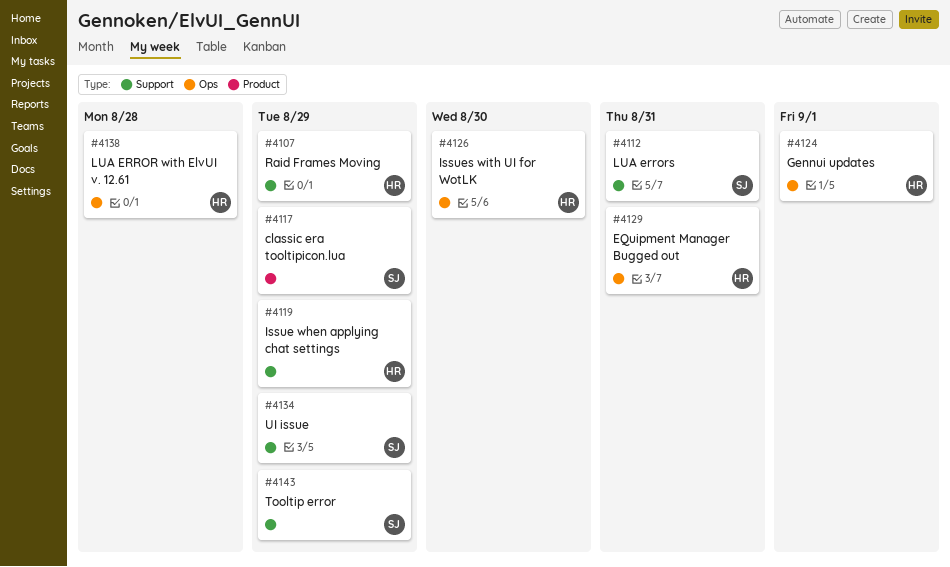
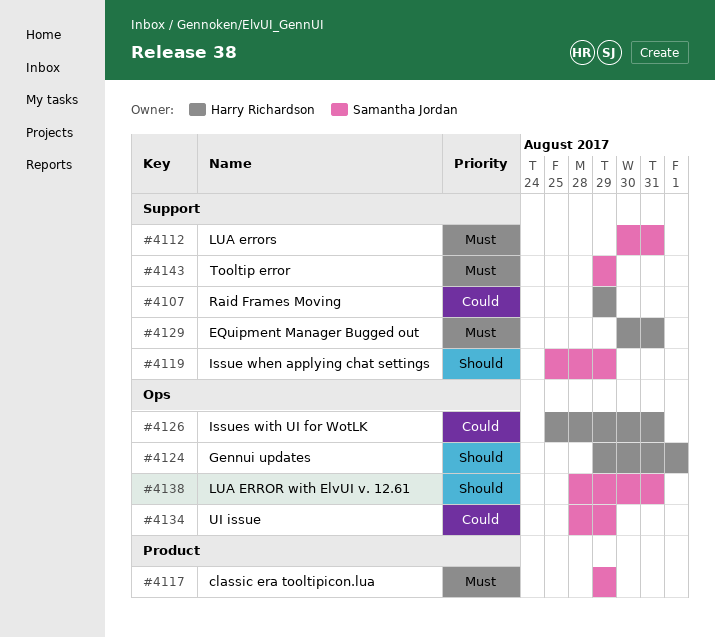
#4119, owner: Harry Richardson -> Samantha Jordan
#4126, due: Aug 30 -> Aug 31
#4129, label: Ops -> Support
#4134, label: Support -> Ops
#4138, owner: Harry Richardson -> Samantha Jordan
#4138, due: Aug 28 -> Aug 31

